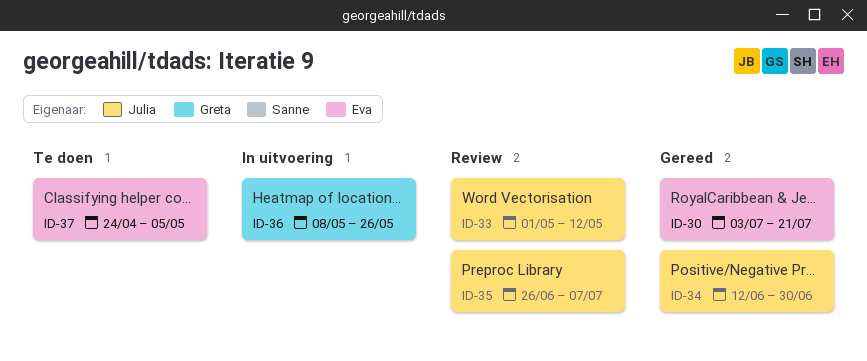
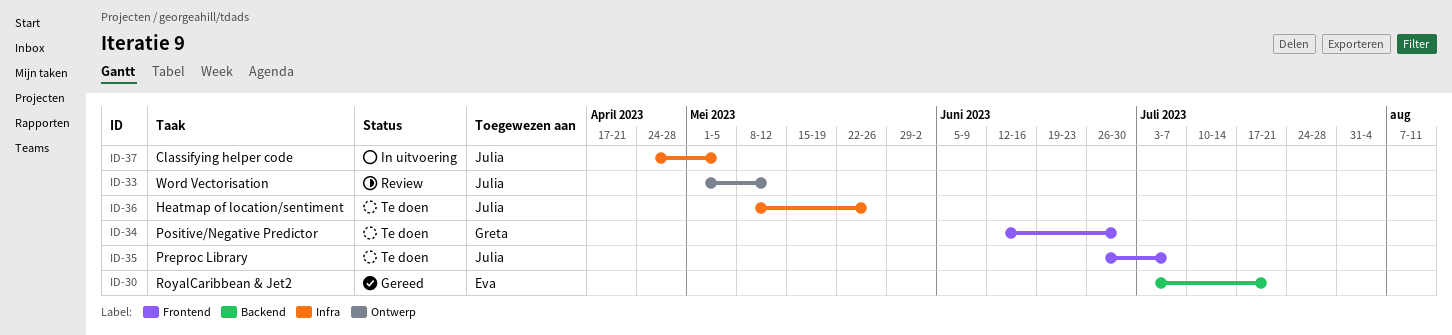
ID-34, status: Gereed -> Te doen
ID-34, owner: Julia -> Greta
ID-35, status: Review -> Te doen
ID-36, status: In uitvoering -> Te doen
ID-36, owner: Greta -> Julia
ID-37, status: Te doen -> In uitvoering
ID-37, owner: Eva -> Julia

